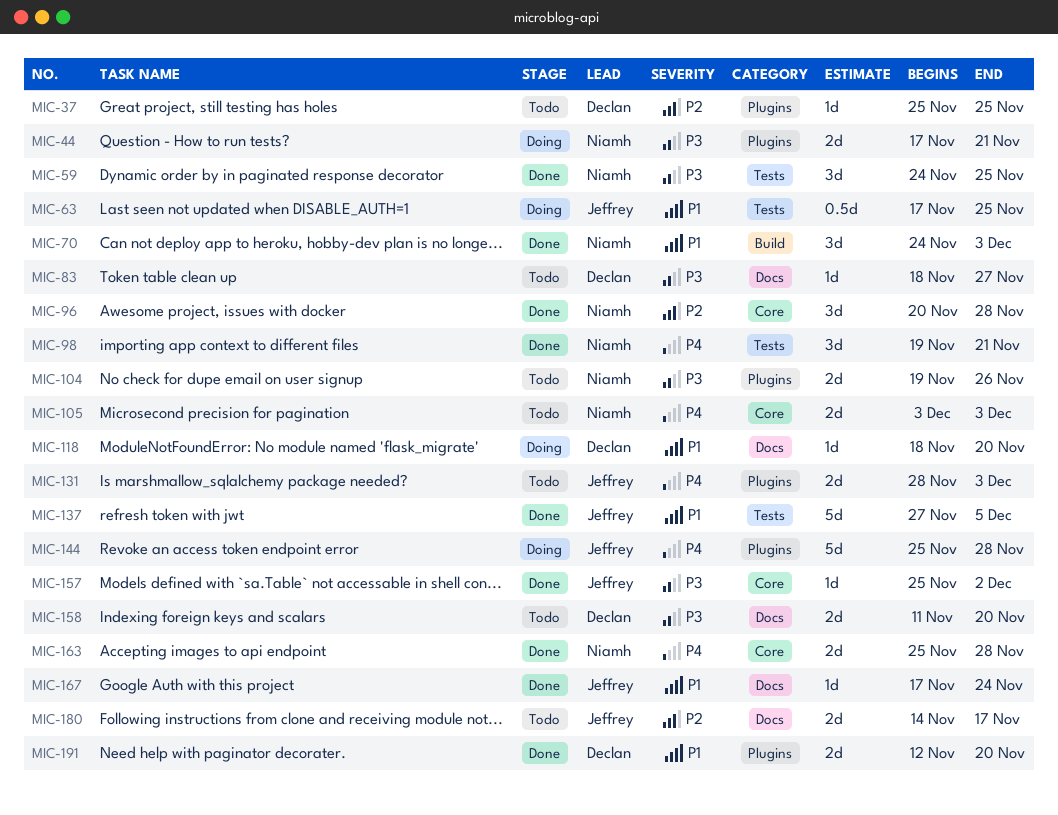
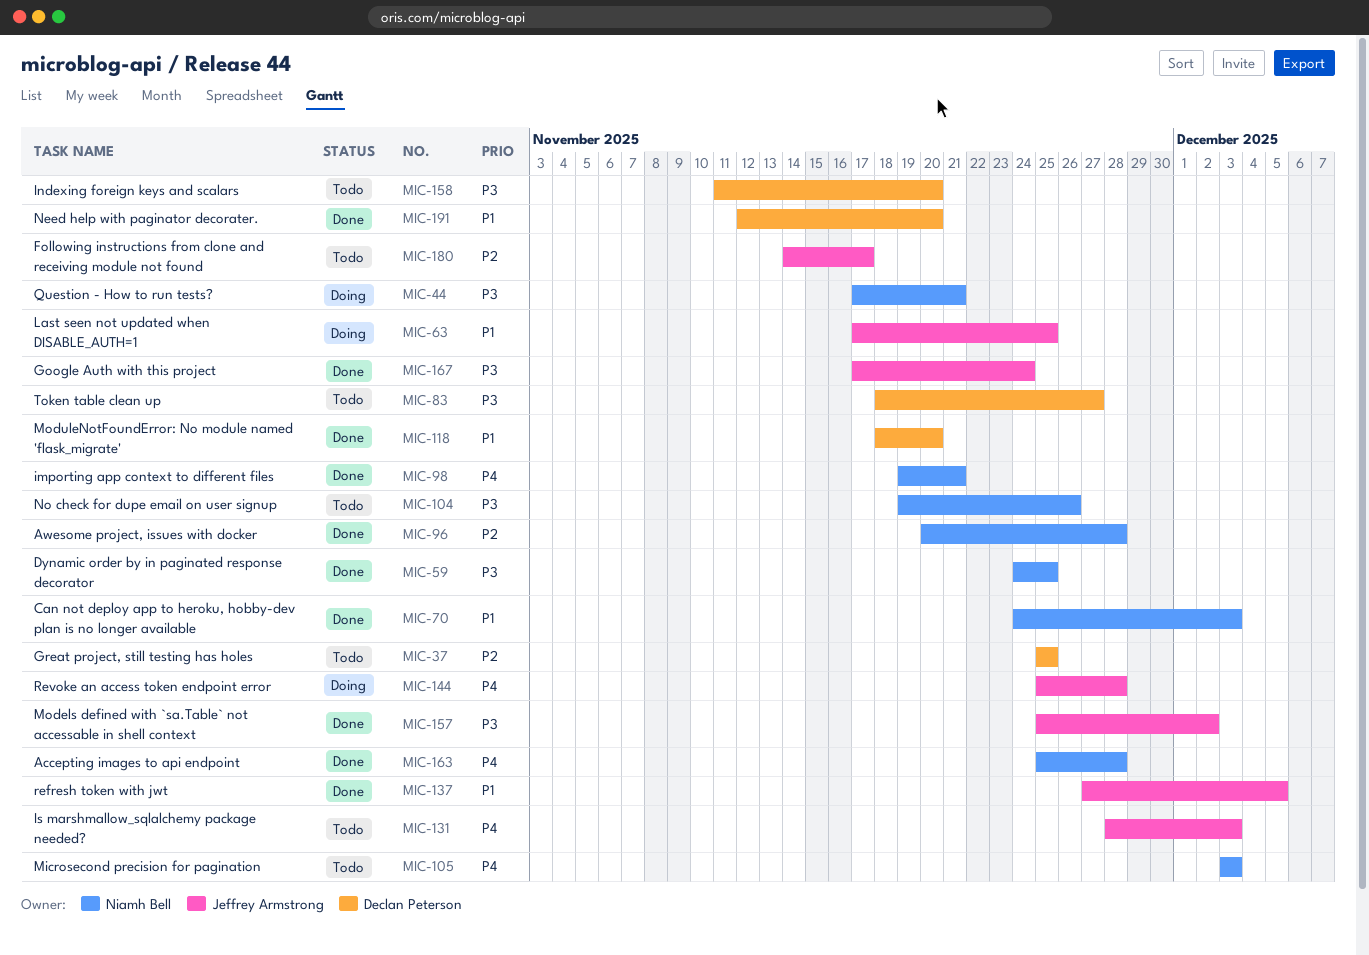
MIC-118, status: Doing -> Done
MIC-167, priority: P1 -> P3

